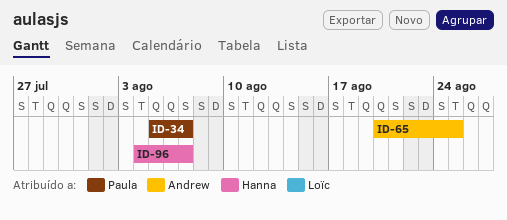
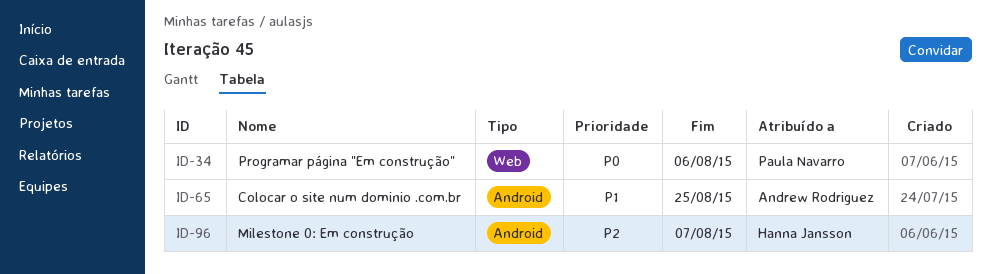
ID-34, due: Aug 7 -> Aug 6

